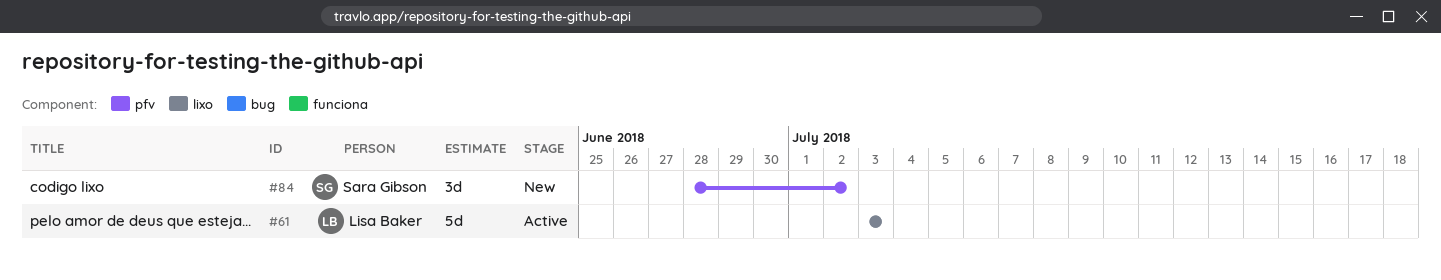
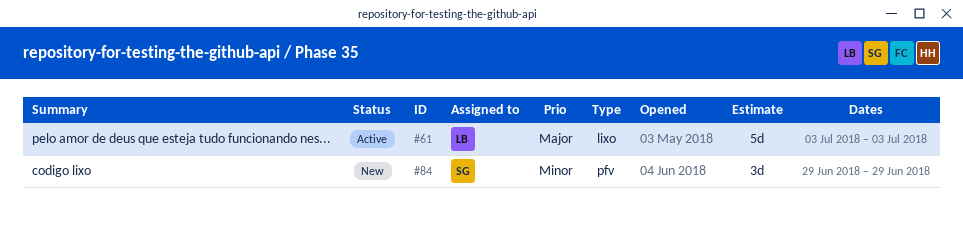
#84, start: Jun 28 -> Jun 29
#84, due: Jul 2 -> Jun 29

